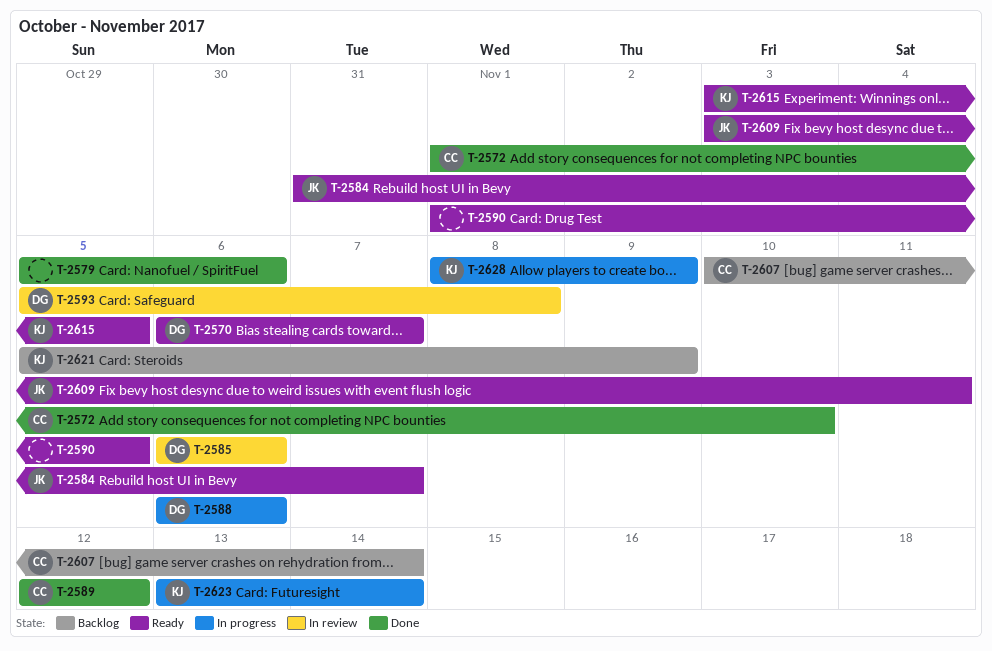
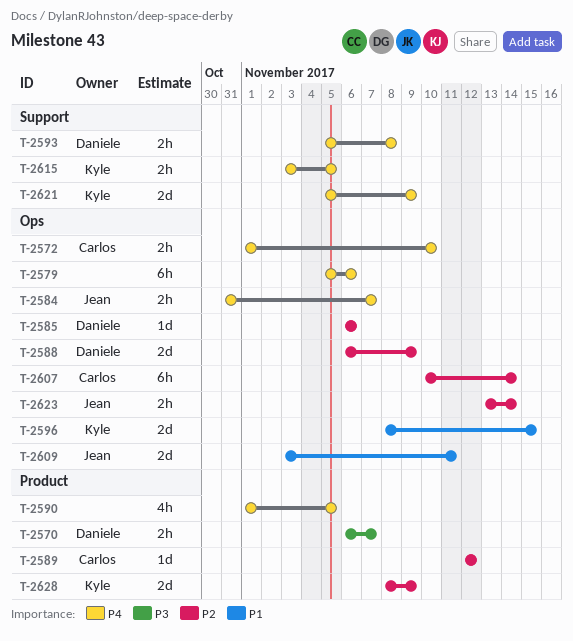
T-2588, due: Nov 6 -> Nov 9
T-2596: none -> present
T-2623, owner: Kyle -> Jean

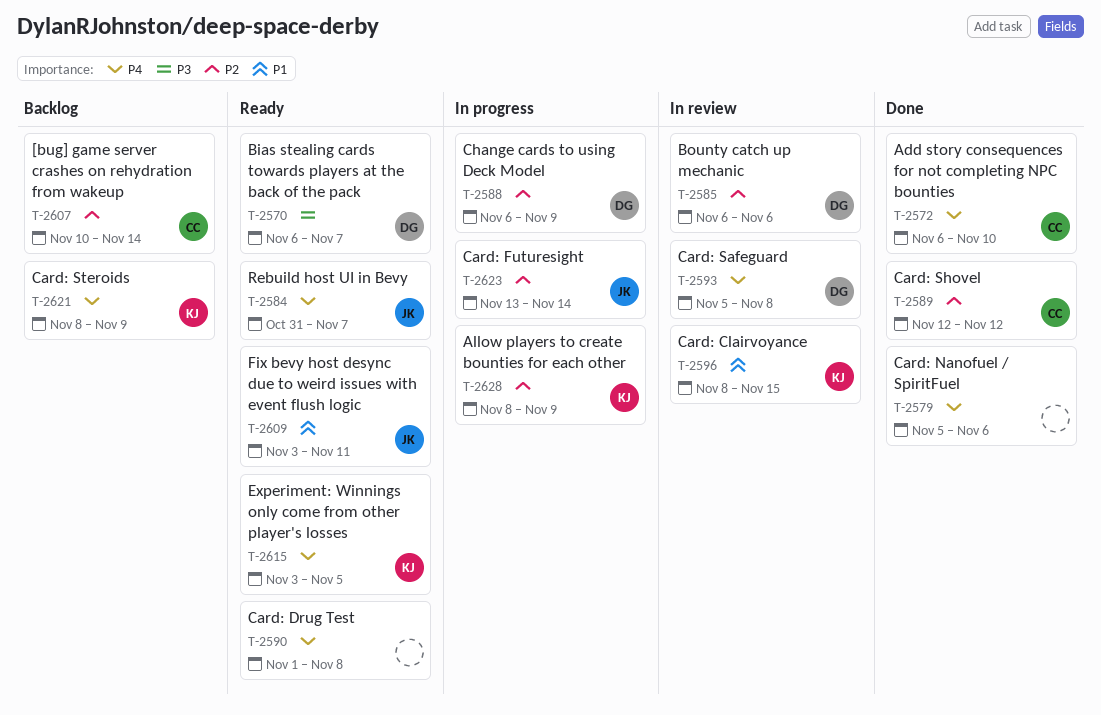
T-2572, start: Nov 1 -> Nov 6
T-2590, due: Nov 5 -> Nov 8
T-2621, start: Nov 5 -> Nov 8

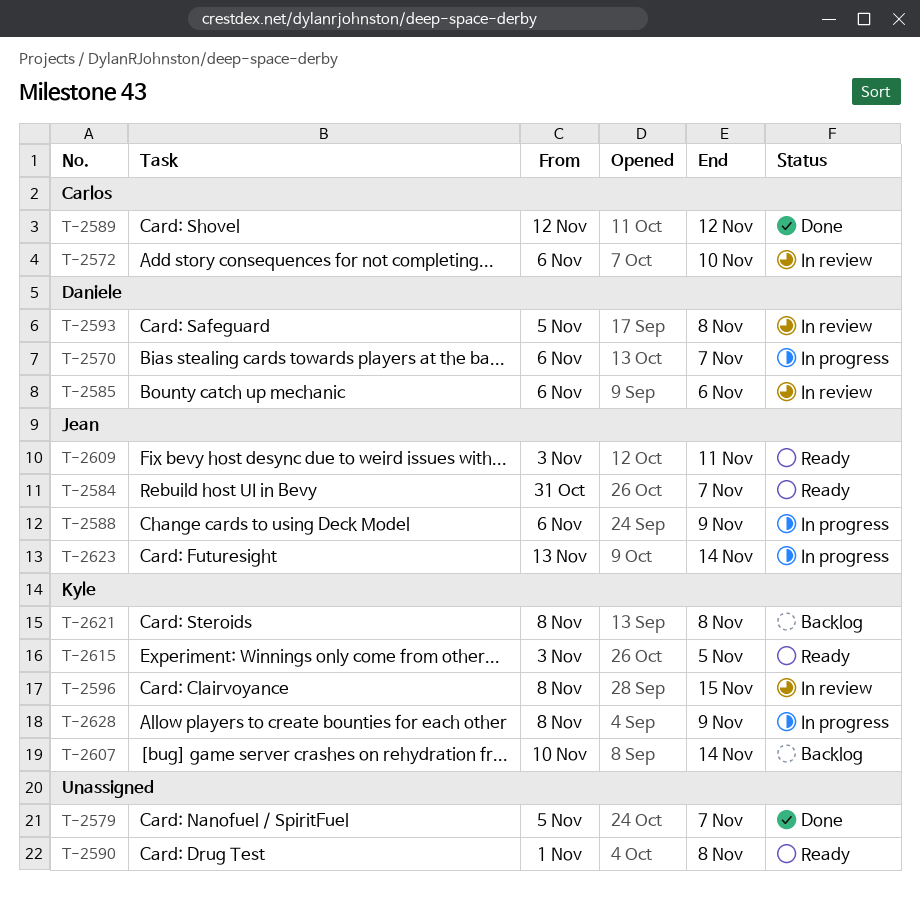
T-2570, status: Ready -> In progress
T-2572, status: Done -> In review
T-2579, due: Nov 6 -> Nov 7
T-2588, owner: Daniele -> Jean
T-2607, owner: Carlos -> Kyle
T-2621, due: Nov 9 -> Nov 8

